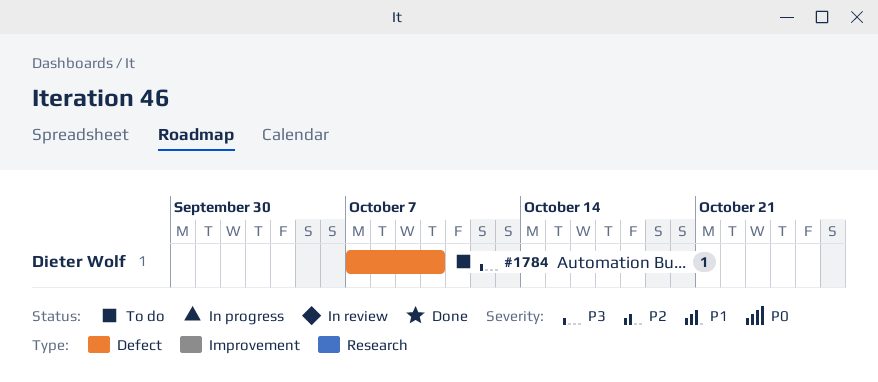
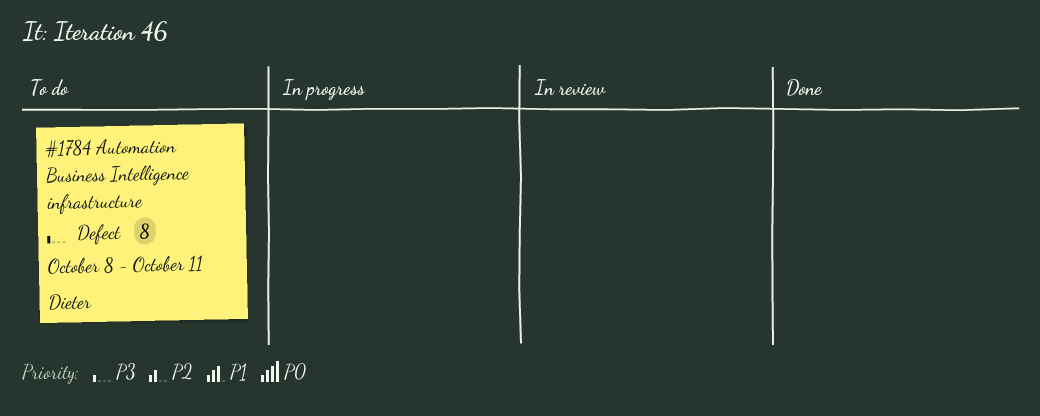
#1784, estimate: 1 -> 8
#1784, start: Oct 7 -> Oct 8
#1784, due: Oct 10 -> Oct 11

